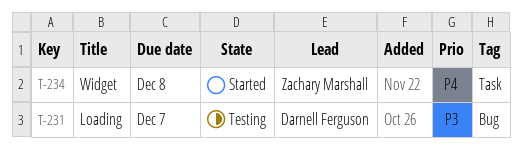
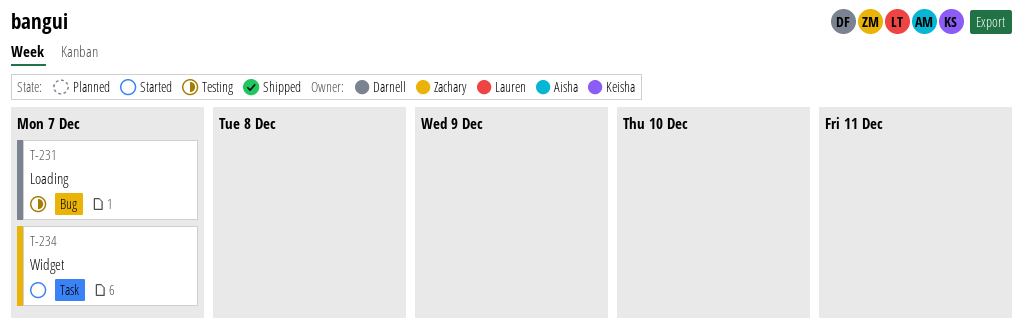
T-234, due: Dec 8 -> Dec 7

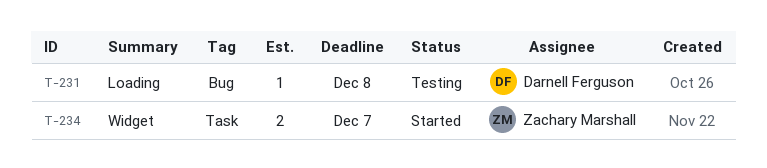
T-231, due: Dec 7 -> Dec 8

